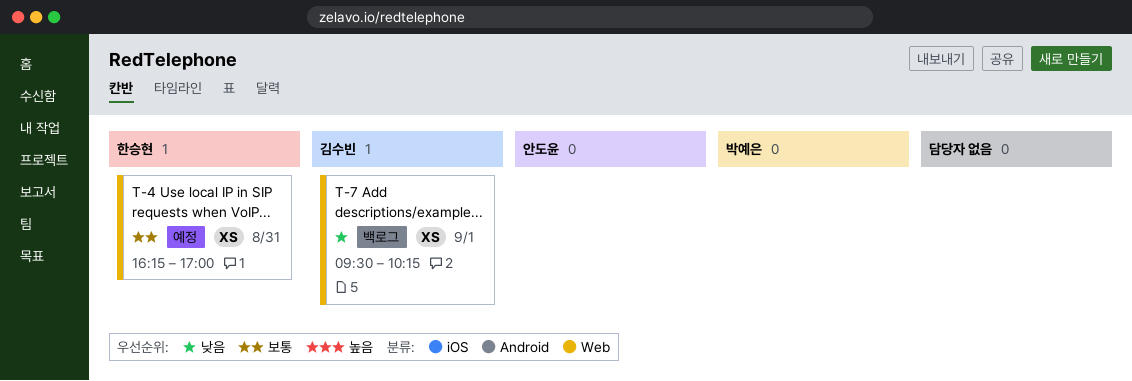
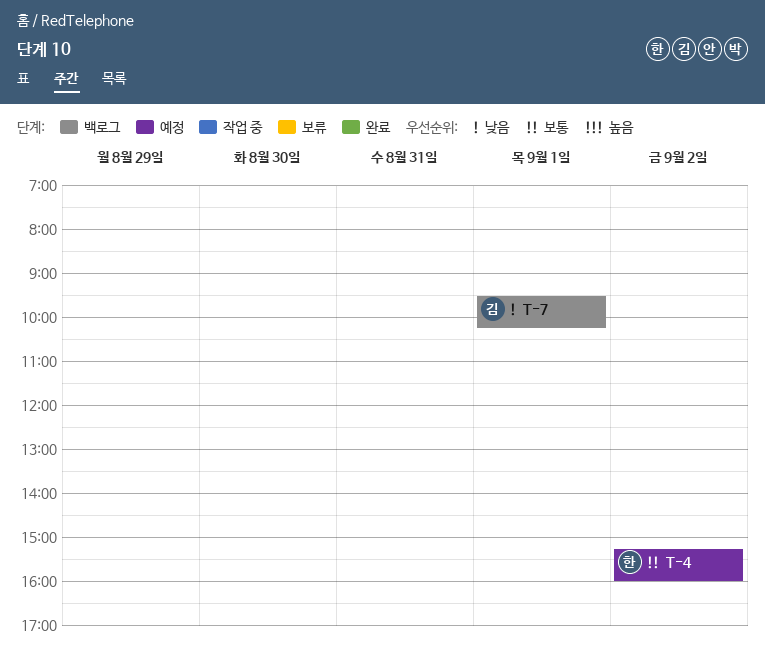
T-4, day: Aug 31 -> Sep 2
T-4, begins: 16:15 -> 15:15
T-4, ends: 17:00 -> 16:00

